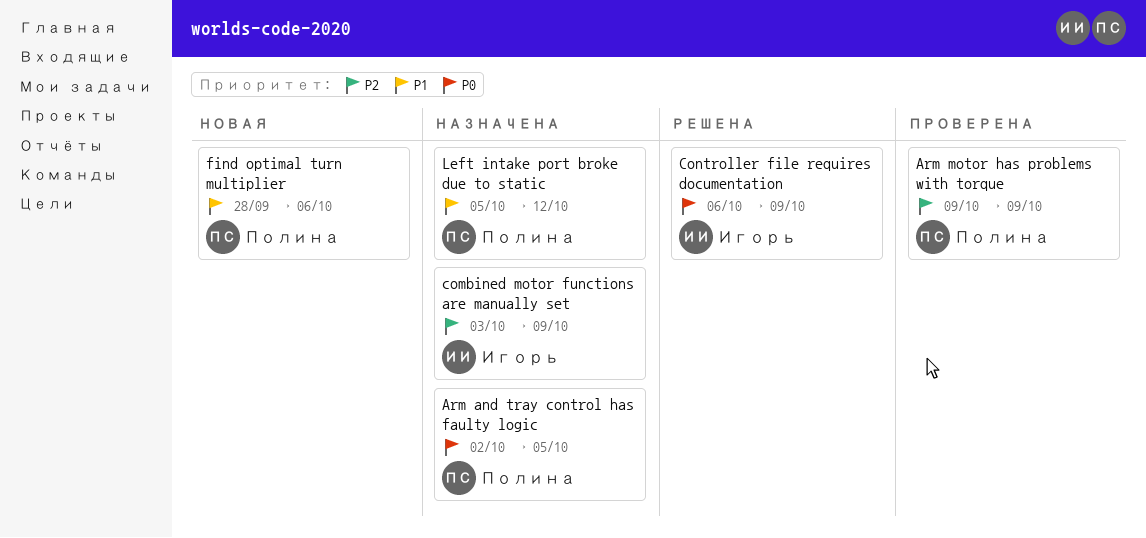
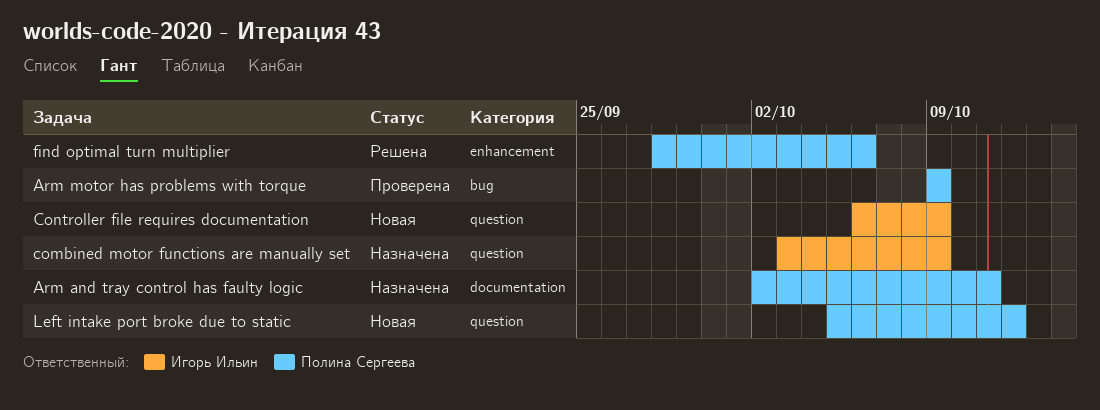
Arm and tray control has faulty logic, due: Oct 5 -> Oct 11
Controller file requires documentation, status: Решена -> Новая
find optimal turn multiplier, status: Новая -> Решена
Left intake port broke due to static, status: Назначена -> Новая

